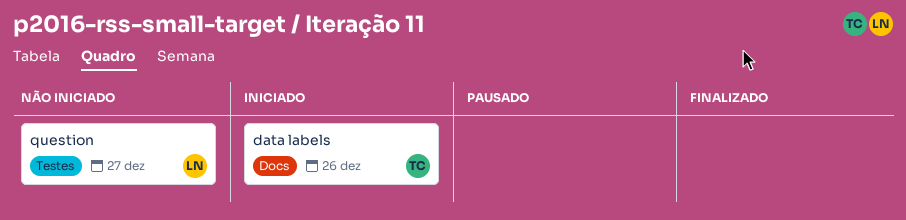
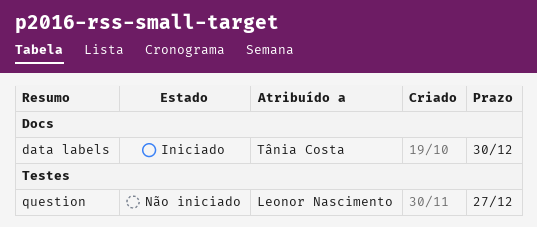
data labels, due: Dec 26 -> Dec 30

